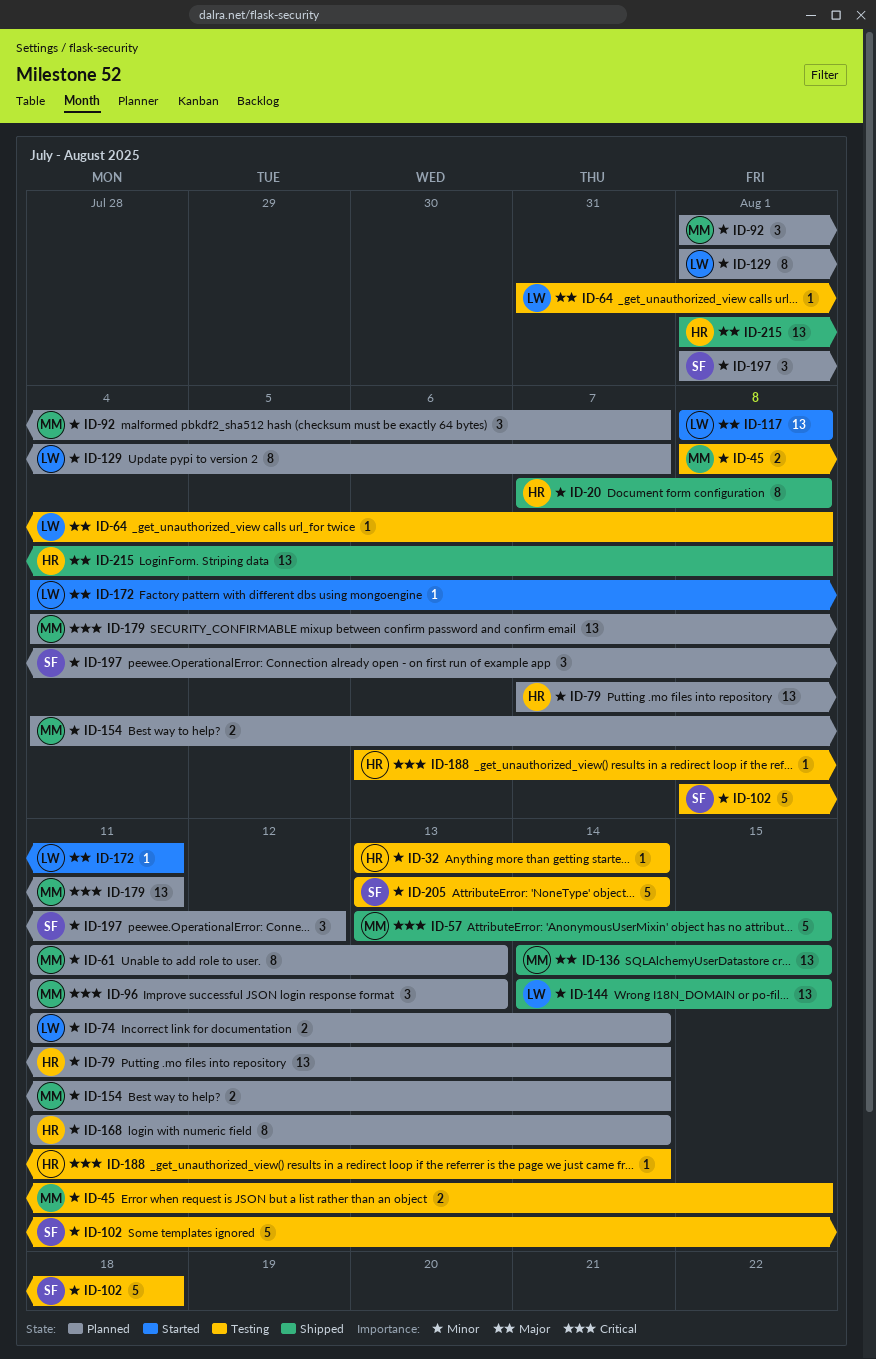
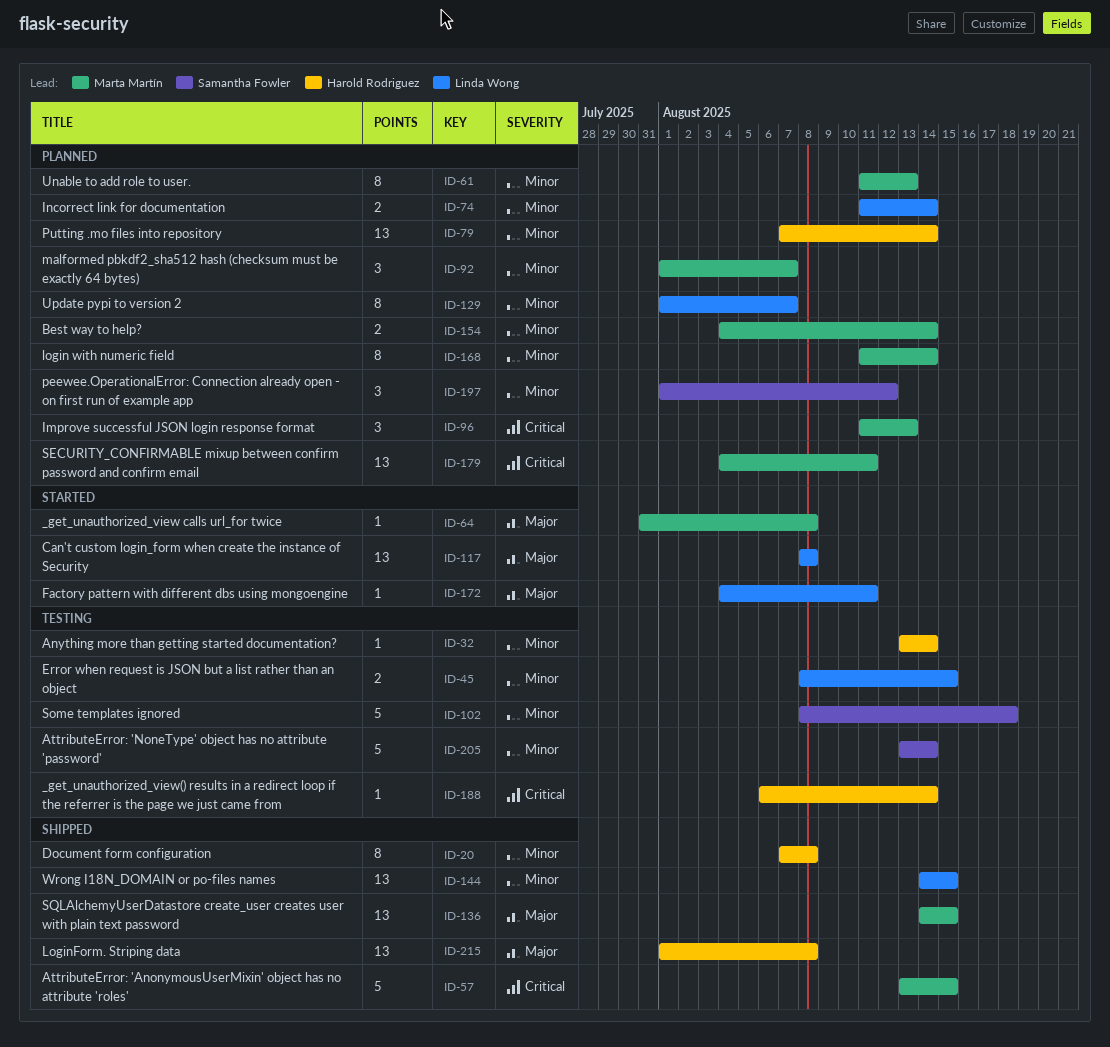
ID-45, owner: Marta Martín -> Linda Wong
ID-64, status: Testing -> Started
ID-64, owner: Linda Wong -> Marta Martín
ID-168, owner: Harold Rodriguez -> Marta Martín

